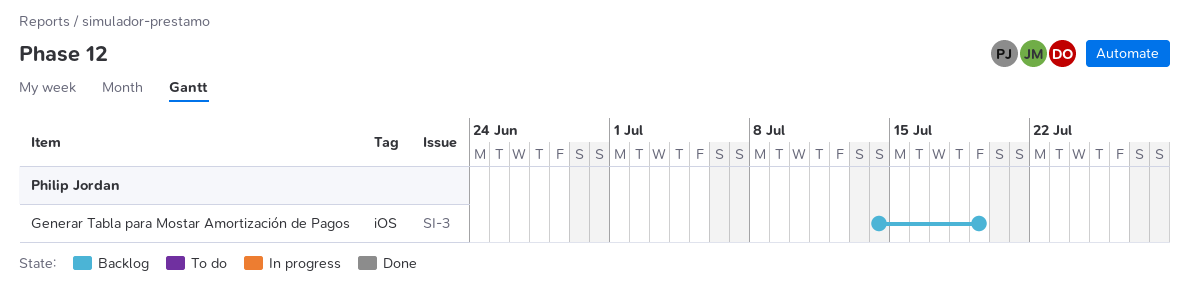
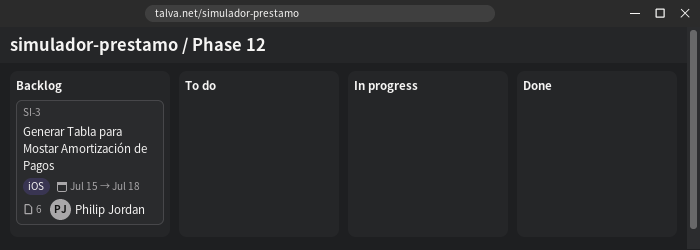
SI-3, start: Jul 14 -> Jul 15
SI-3, due: Jul 19 -> Jul 18

